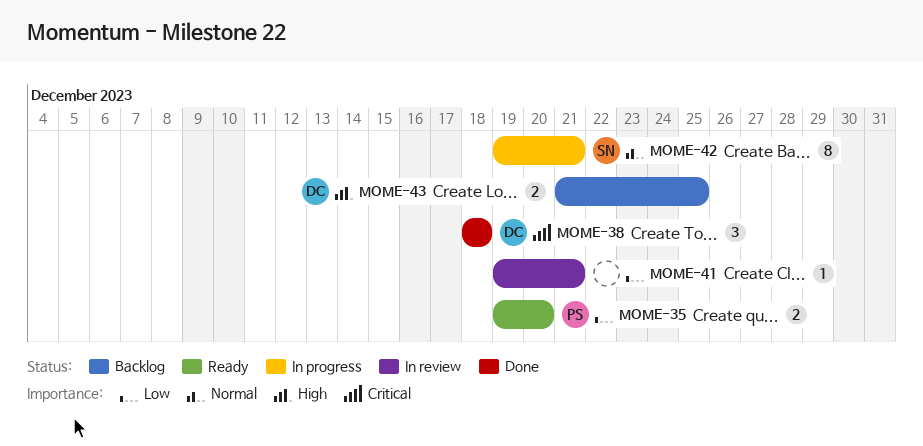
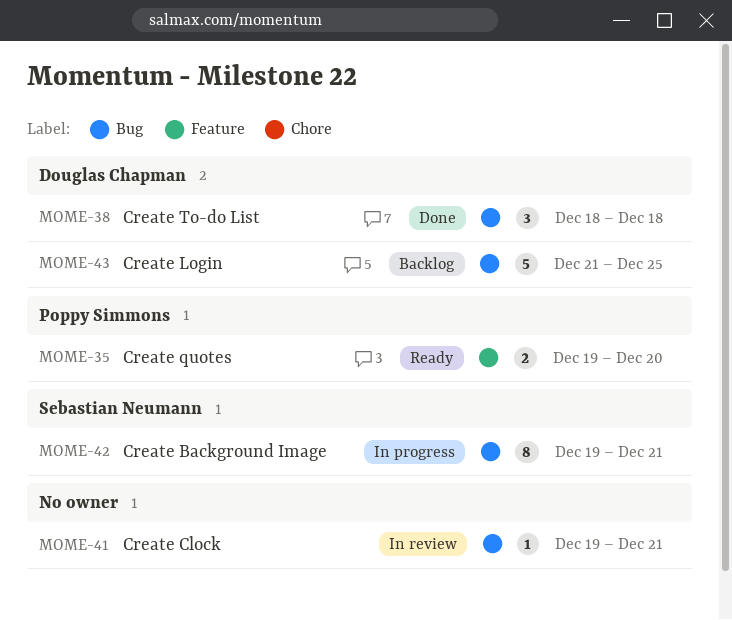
MOME-43, estimate: 2 -> 5

